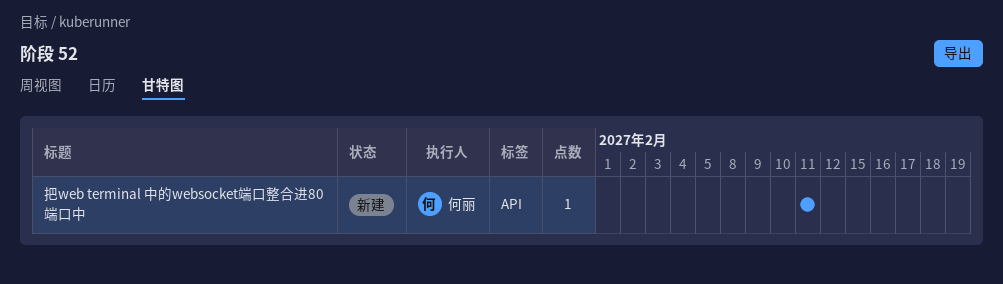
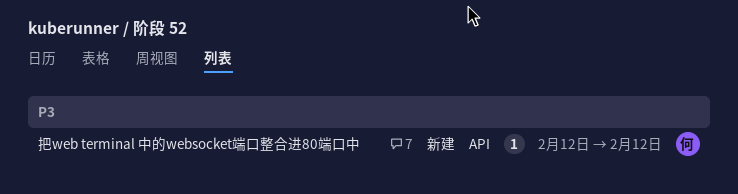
把web terminal 中的websocket端口整合进80端口中, start: Feb 11 -> Feb 12
把web terminal 中的websocket端口整合进80端口中, due: Feb 11 -> Feb 12

